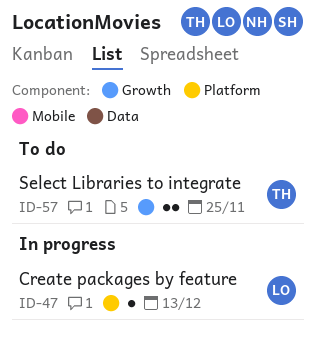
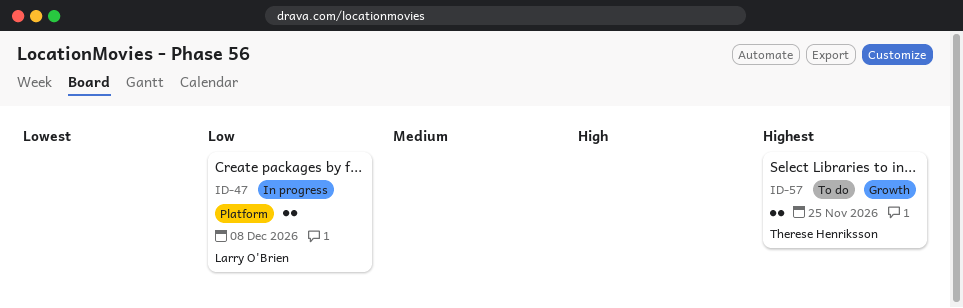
ID-47, estimate: 1 -> 2
ID-47, due: Dec 13 -> Dec 8

